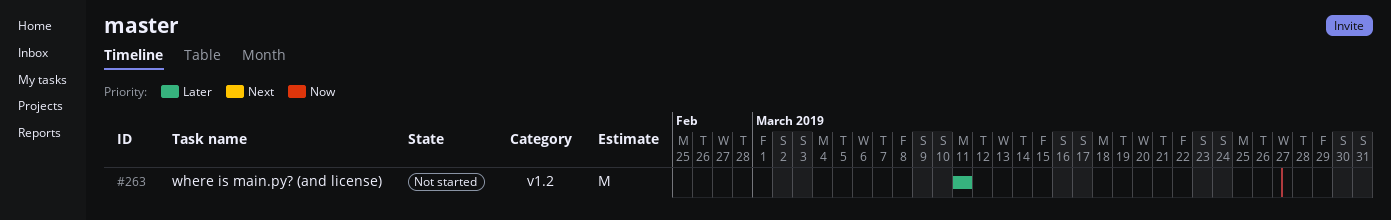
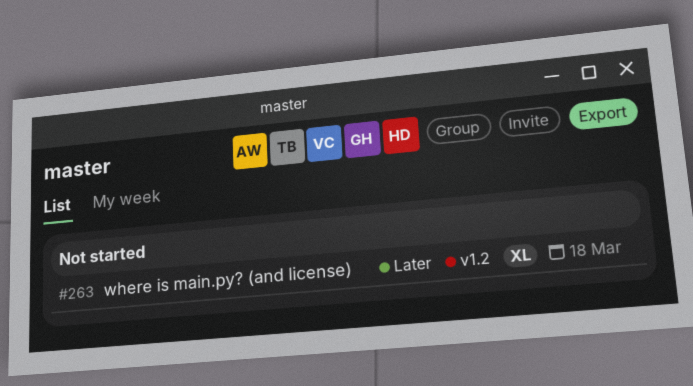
#263, estimate: M -> XL
#263, due: Mar 11 -> Mar 18

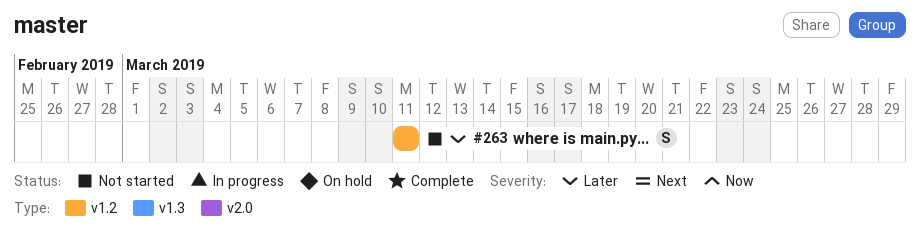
#263, estimate: XL -> S
#263, due: Mar 18 -> Mar 11

